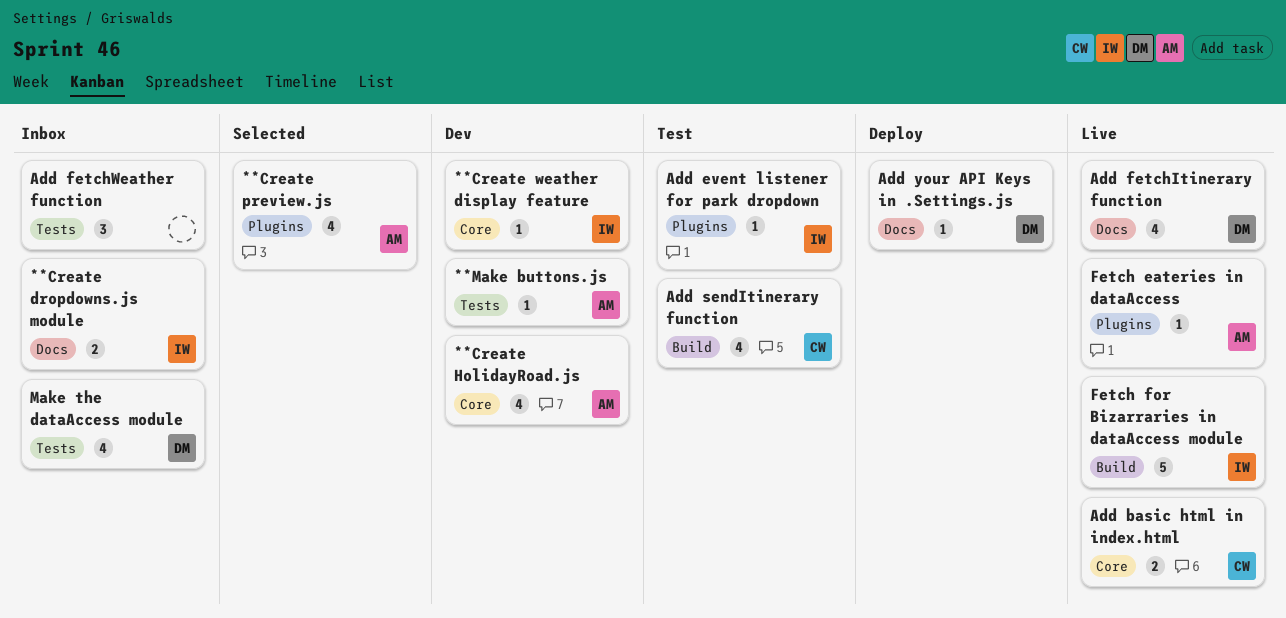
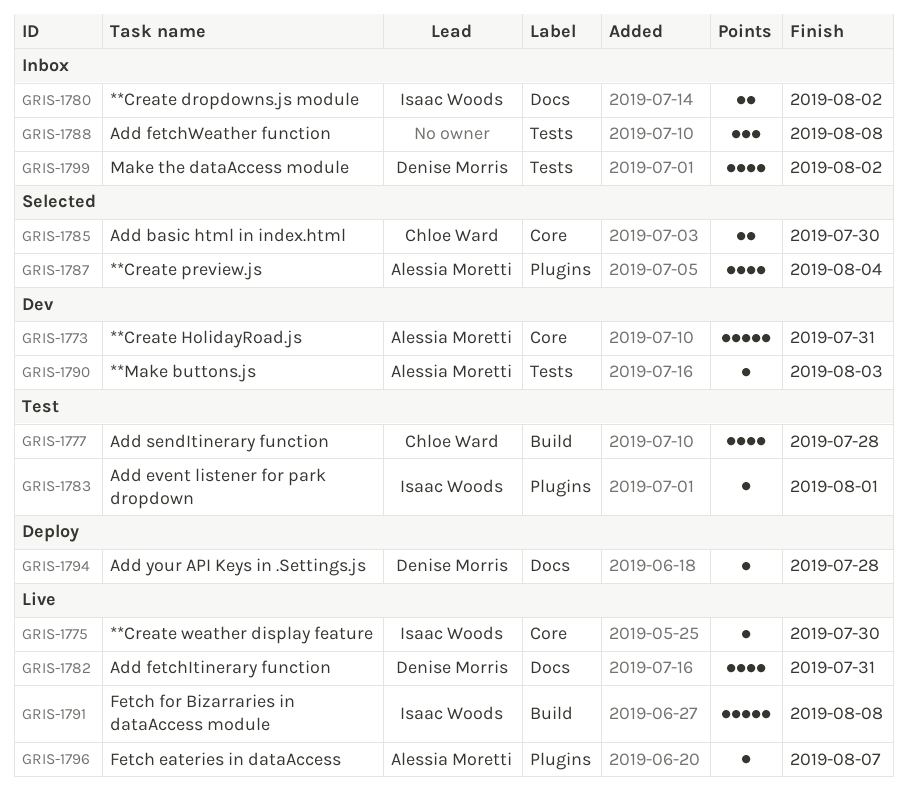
**Create HolidayRoad.js, estimate: 4 -> 5
**Create weather display feature, status: Dev -> Live
Add basic html in index.html, status: Live -> Selected

